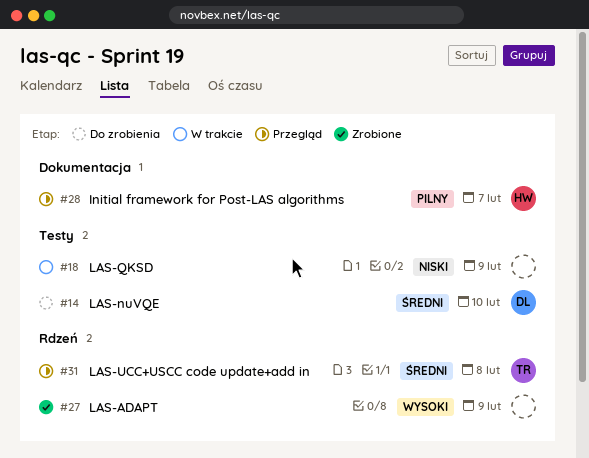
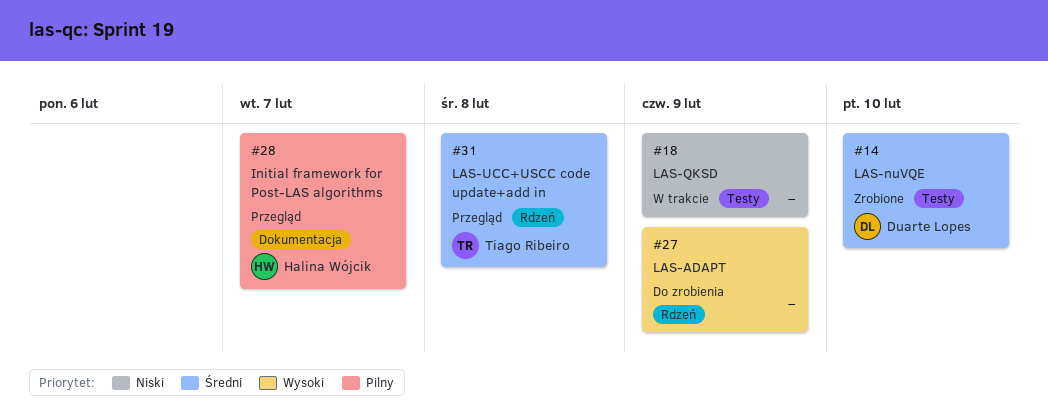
#14, status: Do zrobienia -> Zrobione
#27, status: Zrobione -> Do zrobienia

